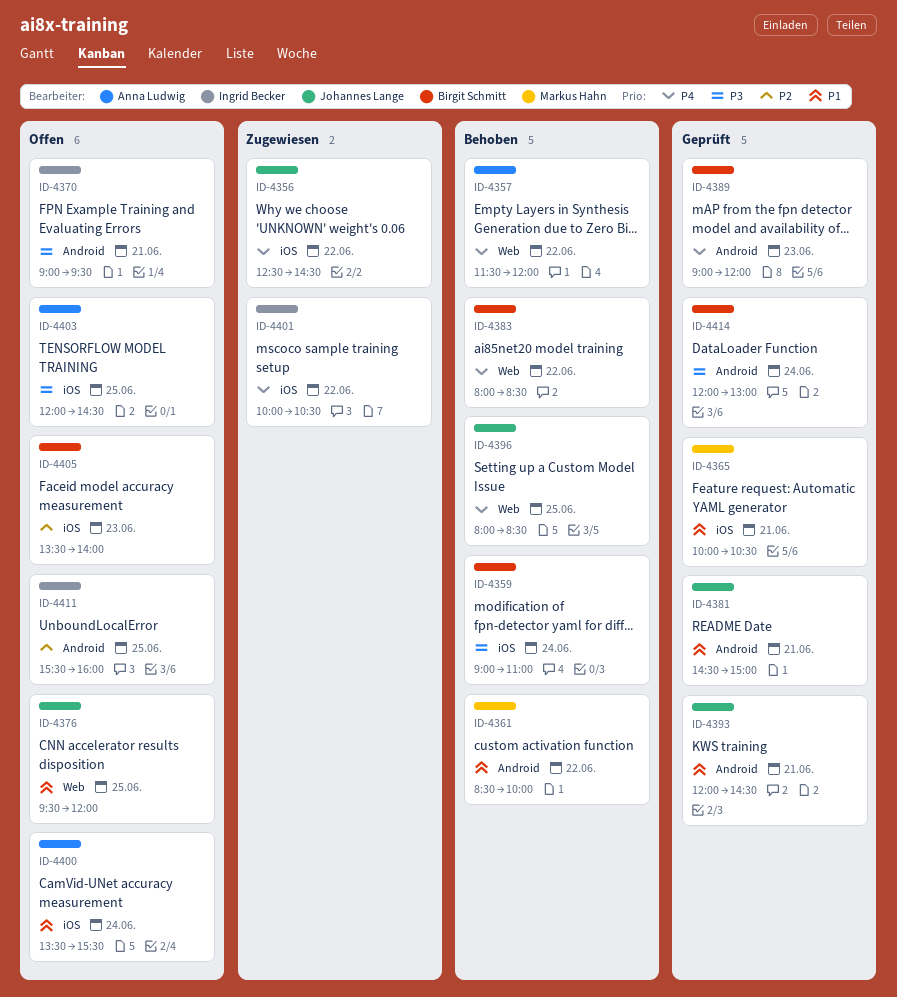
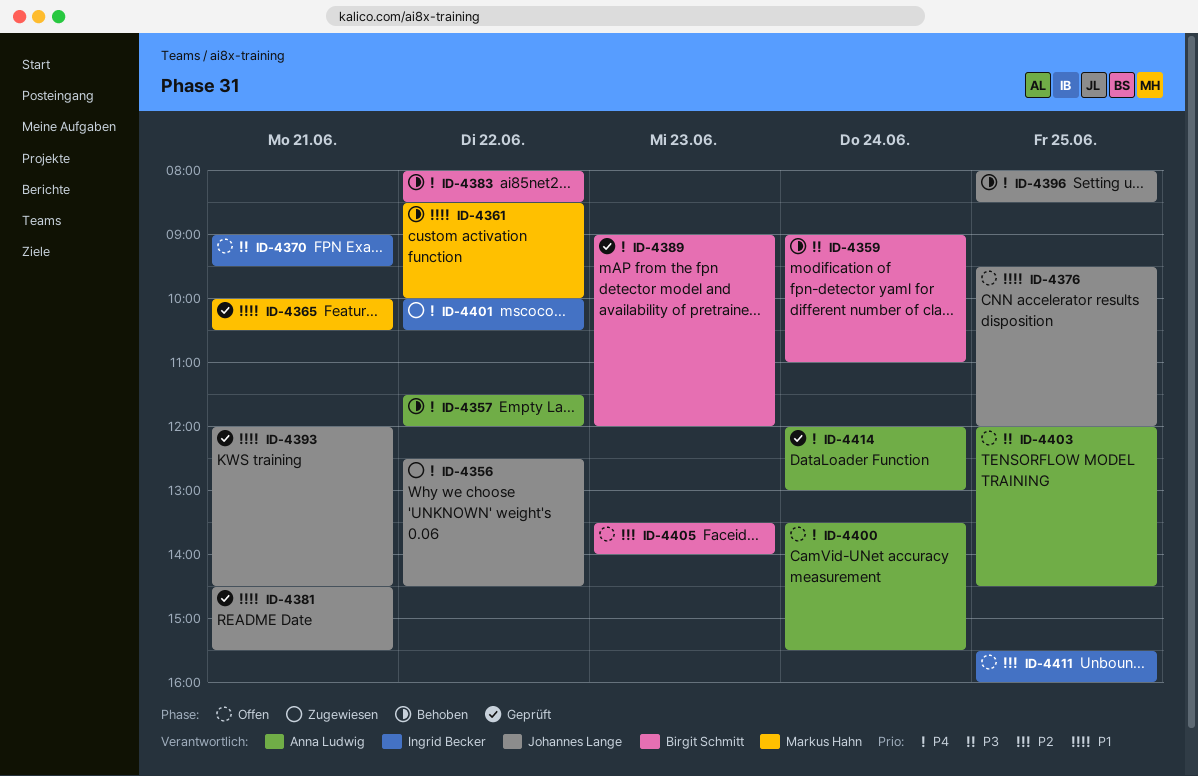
ID-4381, ends: 15:00 -> 15:30
ID-4400, priority: P1 -> P4
ID-4414, owner: Birgit Schmitt -> Anna Ludwig
ID-4414, priority: P3 -> P4

